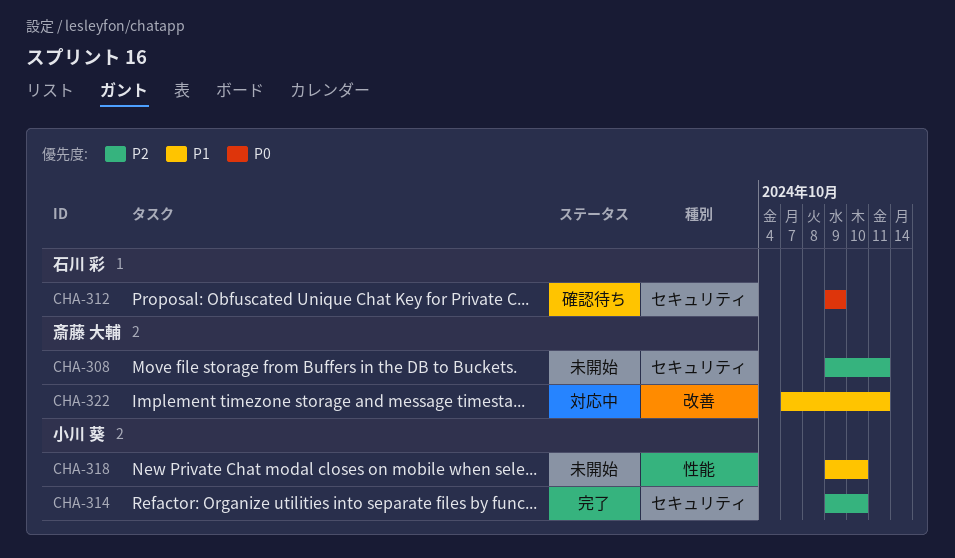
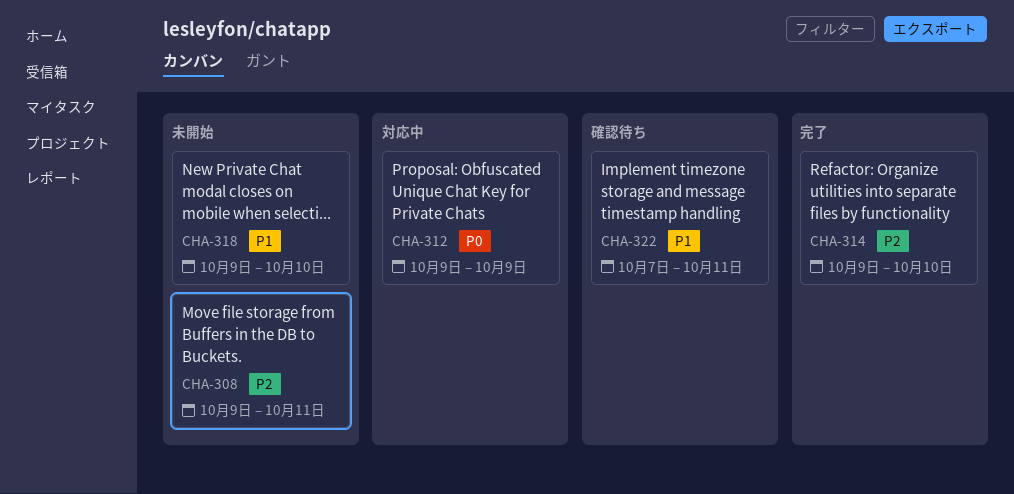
CHA-312, status: 確認待ち -> 対応中
CHA-322, status: 対応中 -> 確認待ち

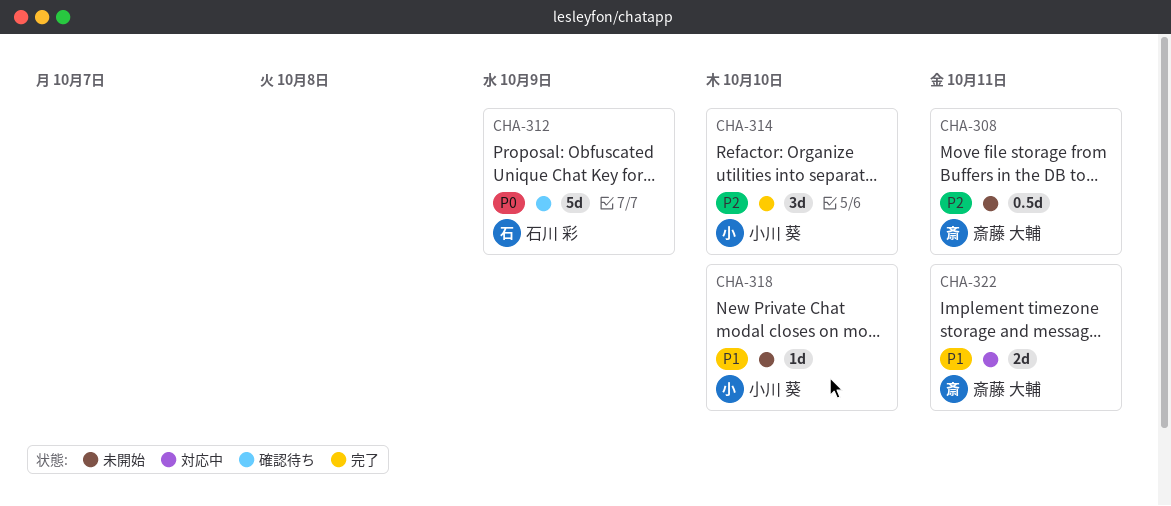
CHA-312, status: 対応中 -> 確認待ち
CHA-322, status: 確認待ち -> 対応中

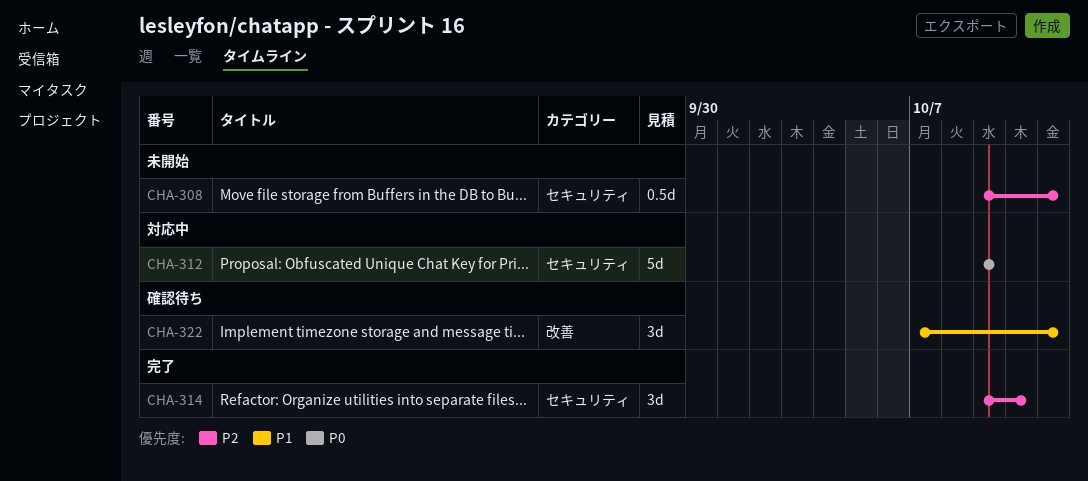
CHA-312, status: 確認待ち -> 対応中
CHA-318: present -> none
CHA-322, status: 対応中 -> 確認待ち
CHA-322, estimate: 2d -> 3d

